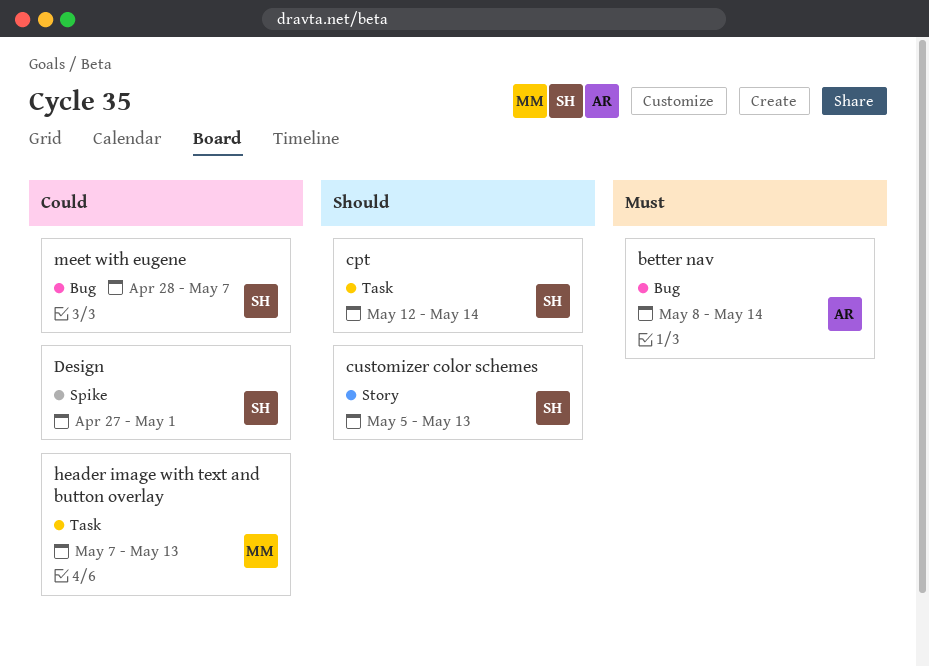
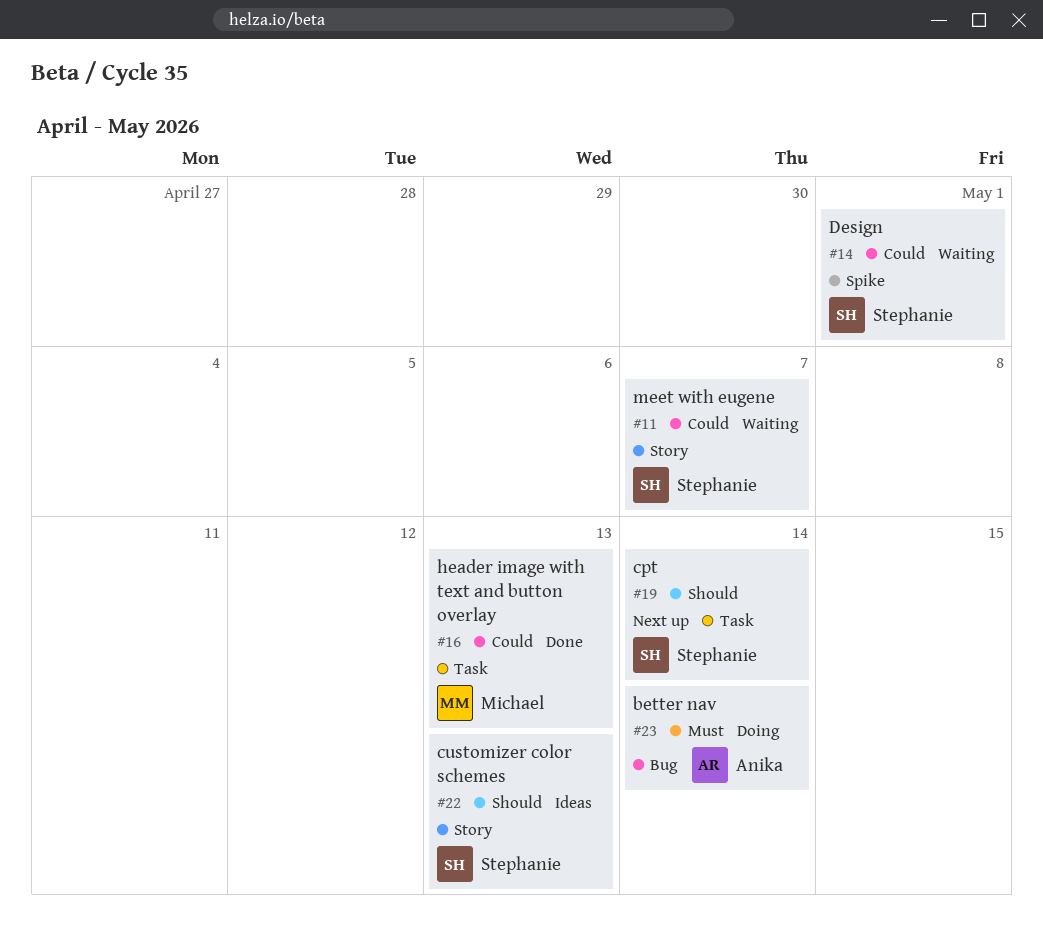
meet with eugene, label: Bug -> Story

